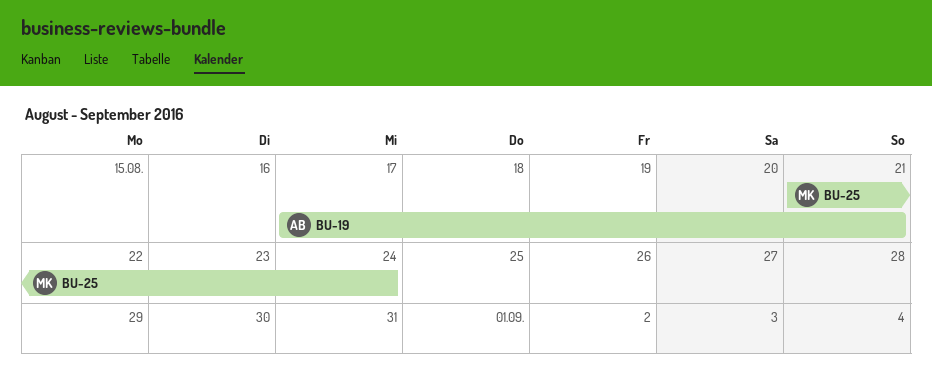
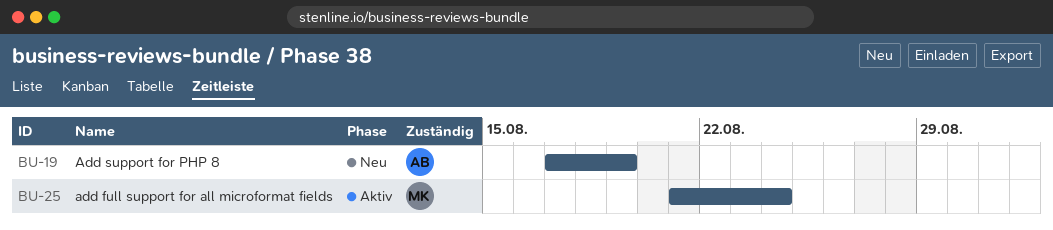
BU-19, due: Aug 21 -> Aug 19

